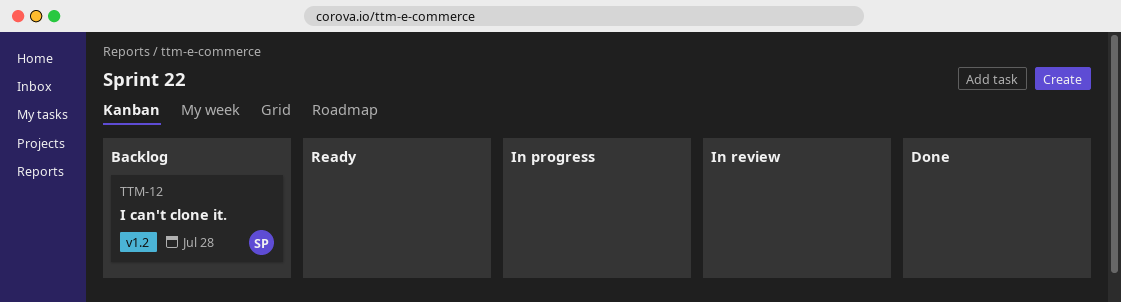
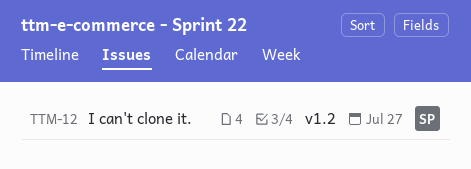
TTM-12, due: Jul 28 -> Jul 27

